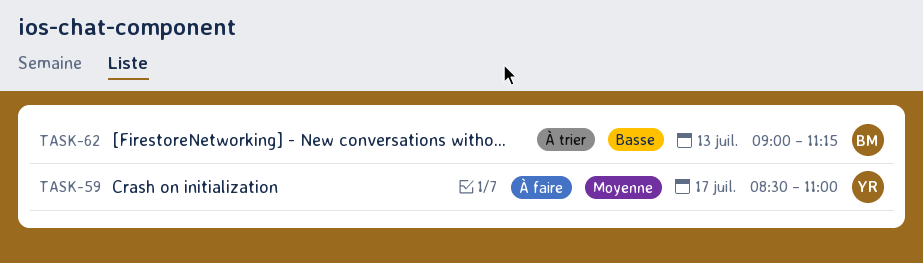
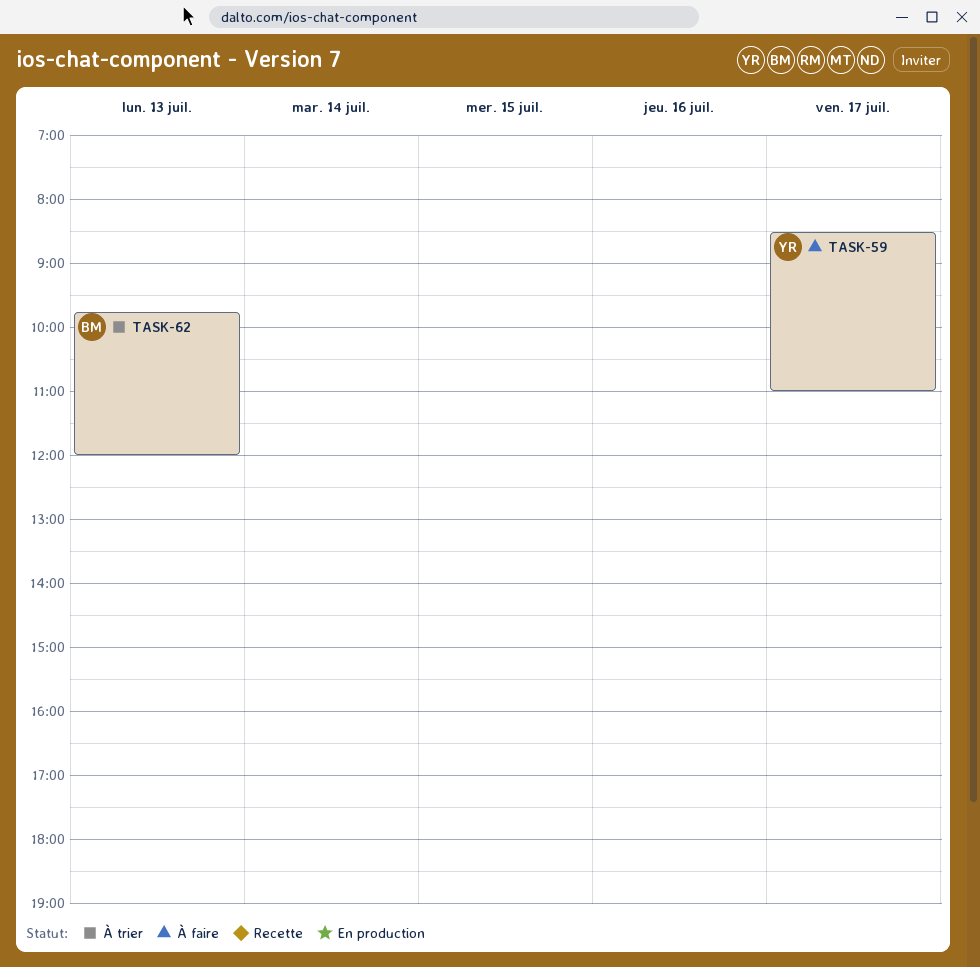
TASK-62, begins: 09:00 -> 09:45
TASK-62, ends: 11:15 -> 12:00

